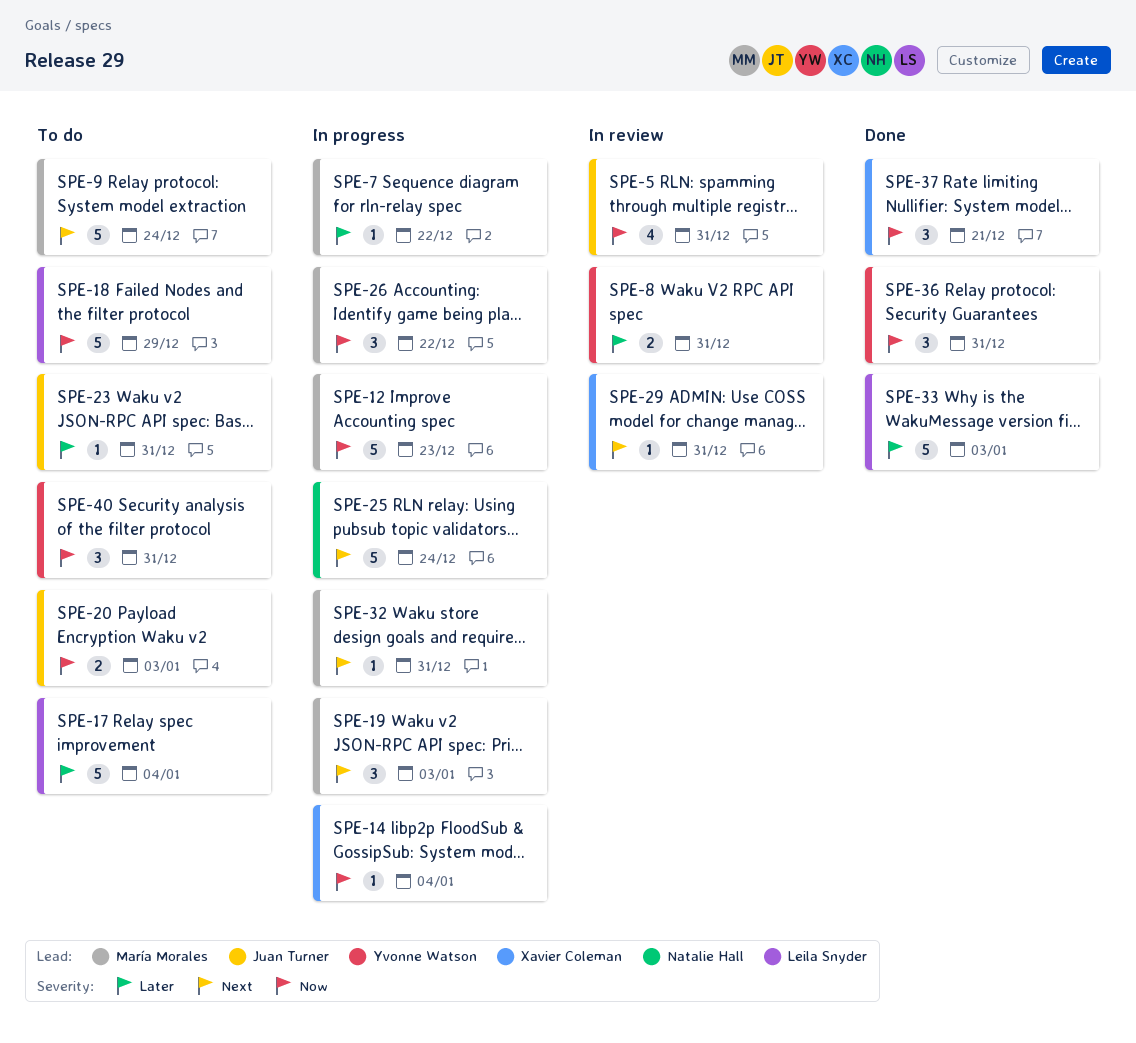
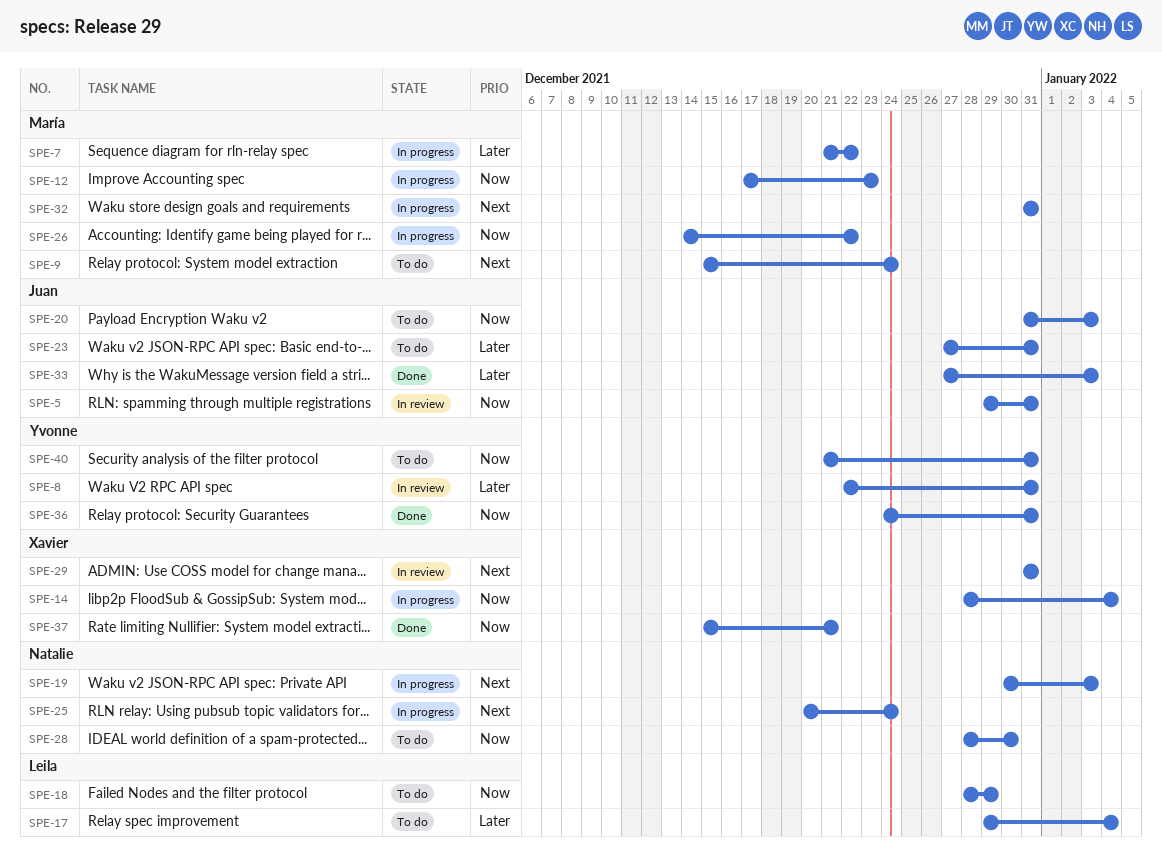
SPE-19, owner: María Morales -> Natalie Hall
SPE-28: none -> present
SPE-33, owner: Leila Snyder -> Juan Turner

